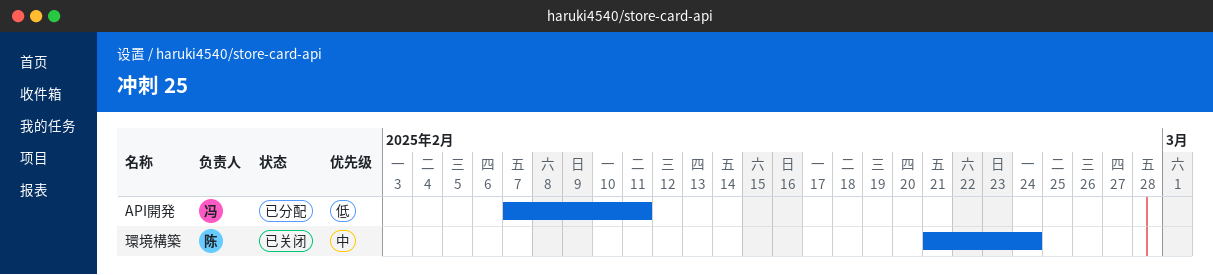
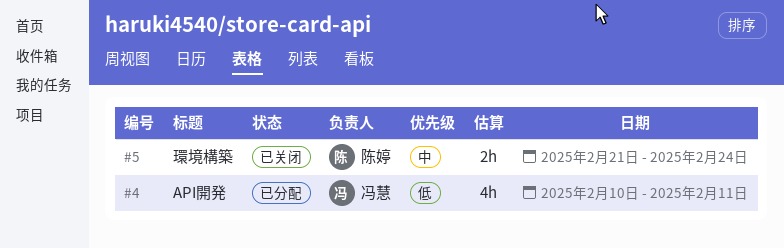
API開発, start: Feb 7 -> Feb 10

